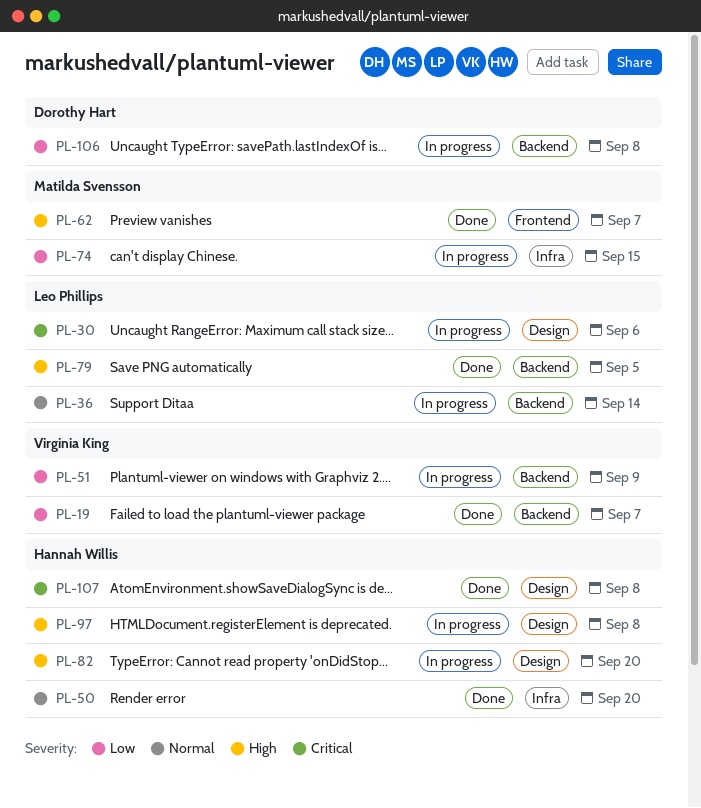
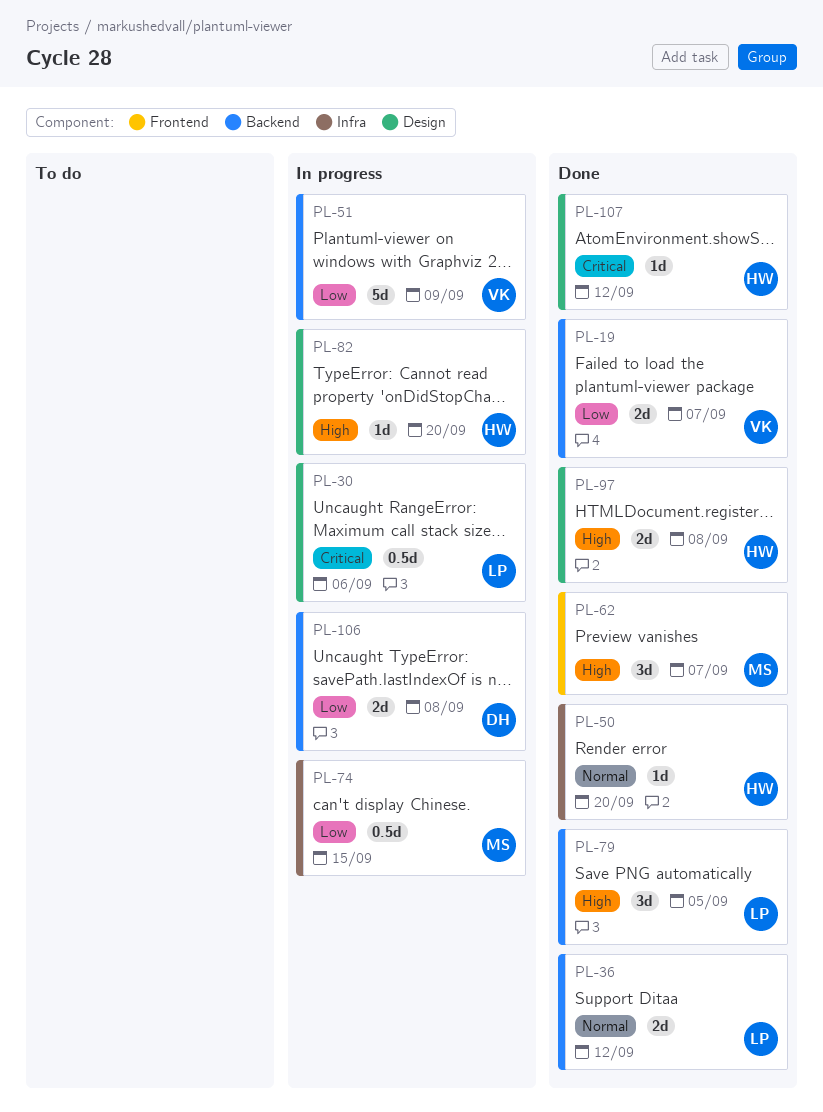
PL-36, status: In progress -> Done
PL-36, due: Sep 14 -> Sep 12
PL-97, status: In progress -> Done
PL-107, due: Sep 8 -> Sep 12

